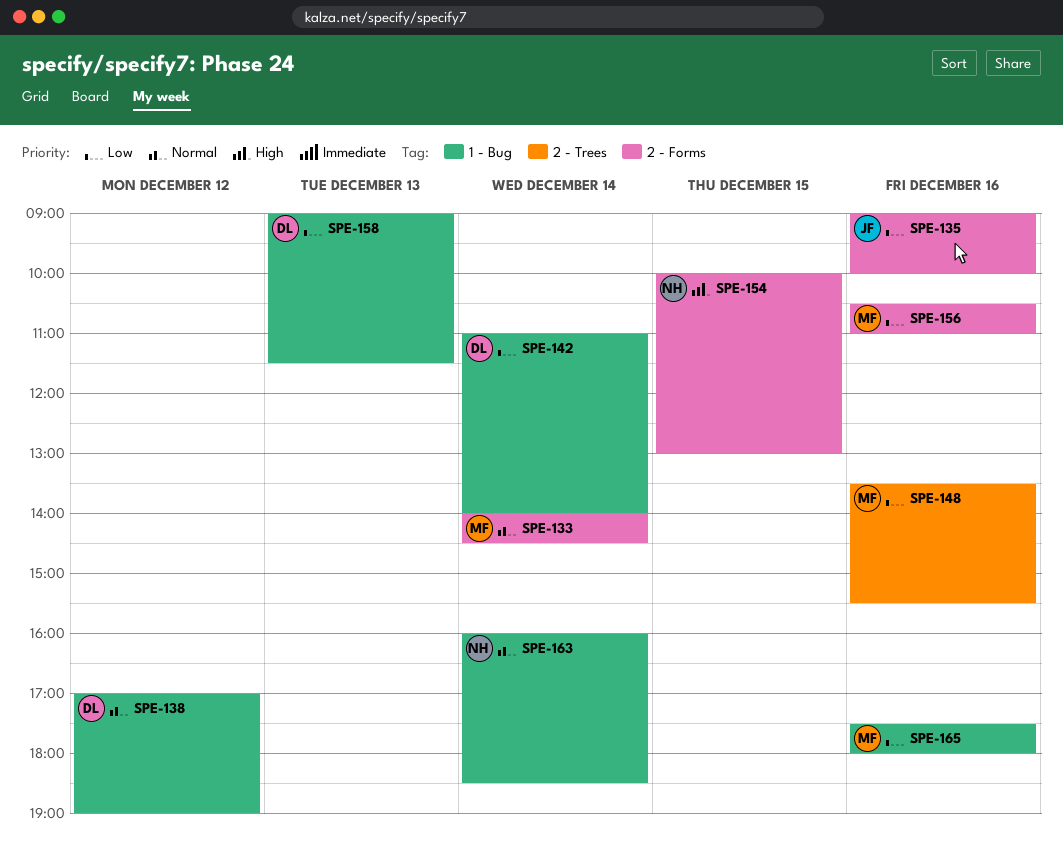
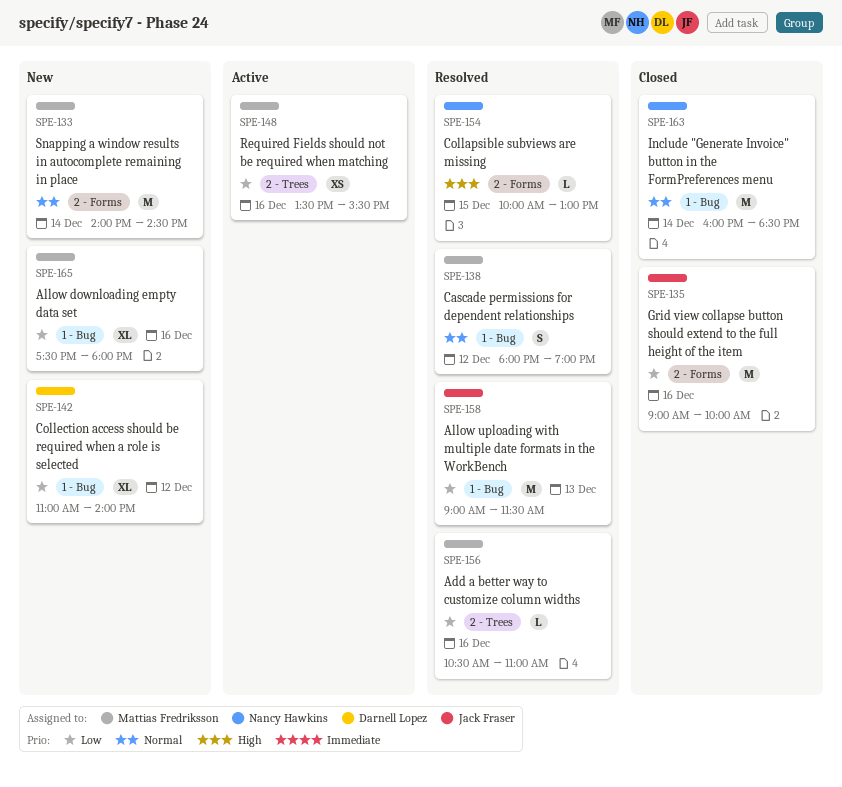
SPE-138, owner: Darnell Lopez -> Mattias Fredriksson
SPE-138, begins: 17:00 -> 18:00
SPE-142, day: Dec 14 -> Dec 12
SPE-156, label: 2 - Forms -> 2 - Trees
SPE-158, owner: Darnell Lopez -> Jack Fraser

